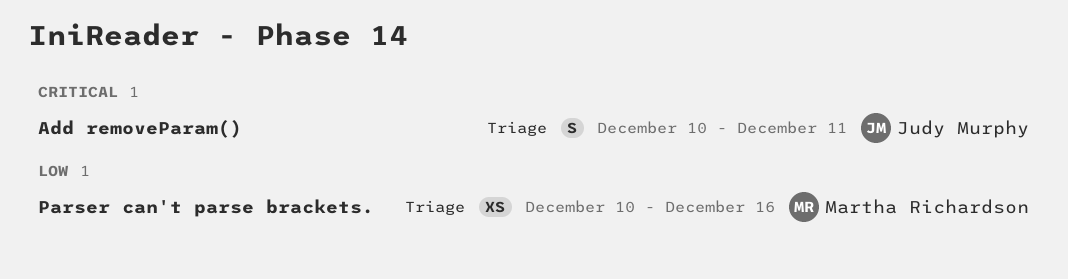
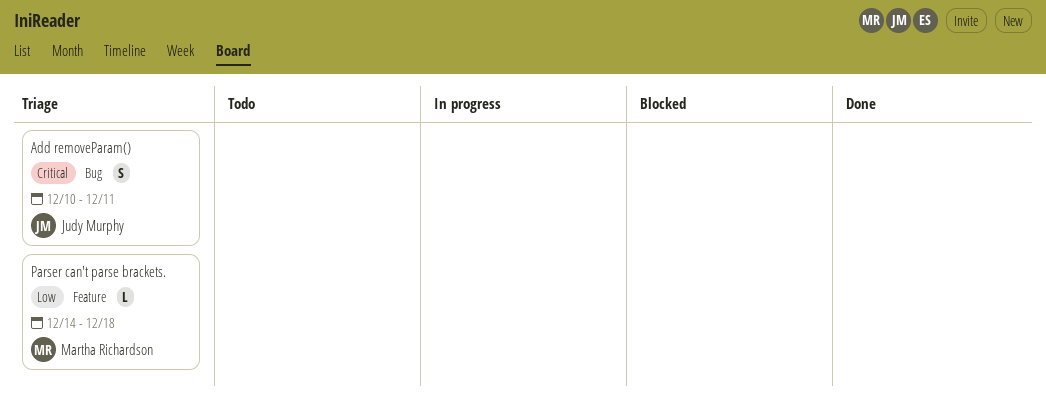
Parser can't parse brackets., estimate: XS -> L
Parser can't parse brackets., start: Dec 10 -> Dec 14
Parser can't parse brackets., due: Dec 16 -> Dec 18

